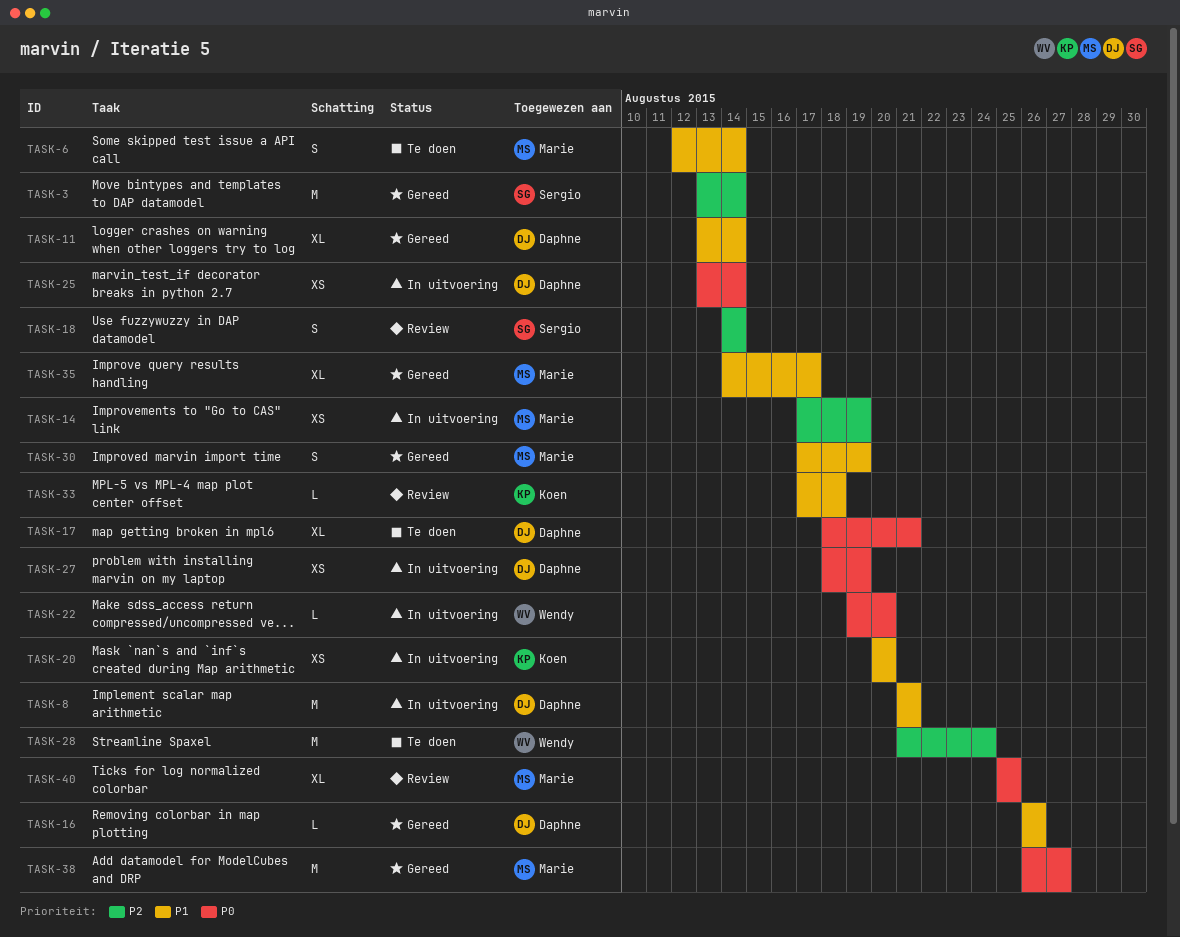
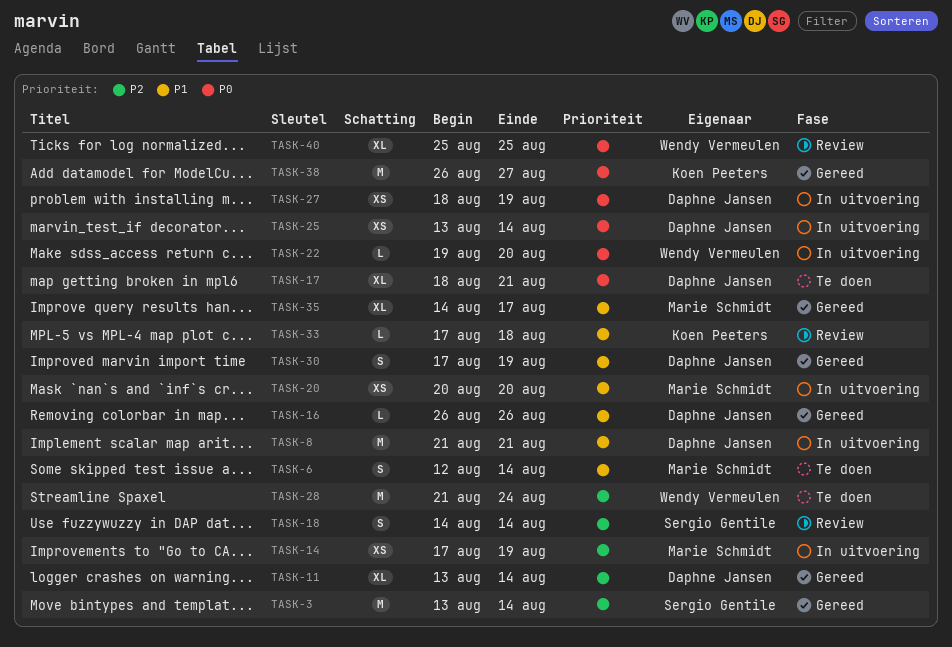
TASK-11, priority: P1 -> P2
TASK-20, owner: Koen Peeters -> Marie Schmidt
TASK-30, owner: Marie Schmidt -> Daphne Jansen
TASK-38, owner: Marie Schmidt -> Koen Peeters
TASK-40, owner: Marie Schmidt -> Wendy Vermeulen

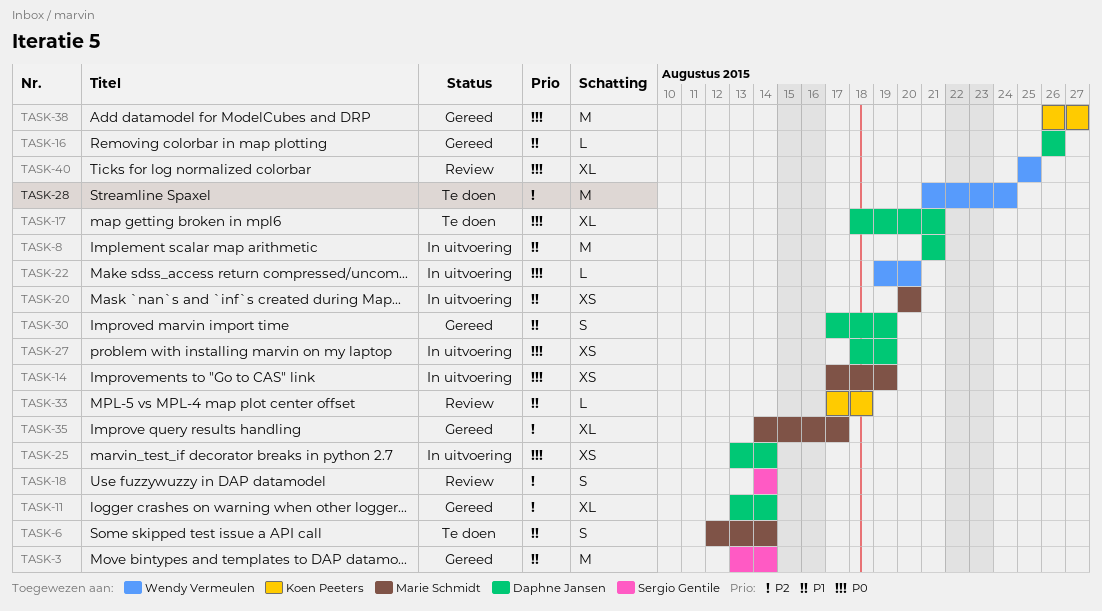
TASK-3, priority: P2 -> P1
TASK-14, priority: P2 -> P0
TASK-35, priority: P1 -> P2

